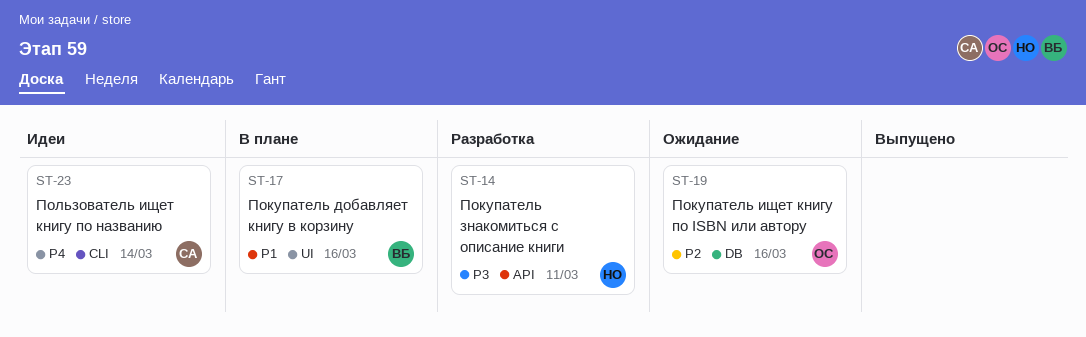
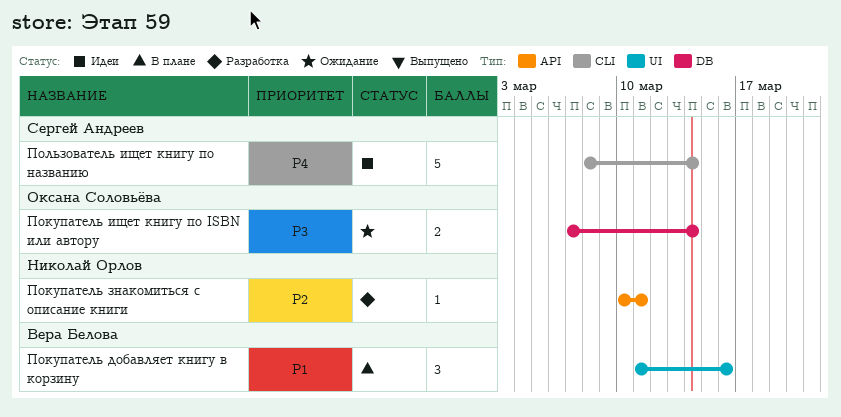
Покупатель знакомиться с описание книги, priority: P3 -> P2
Покупатель ищет книгу по ISBN или автору, priority: P2 -> P3
Покупатель ищет книгу по ISBN или автору, due: Mar 16 -> Mar 14

